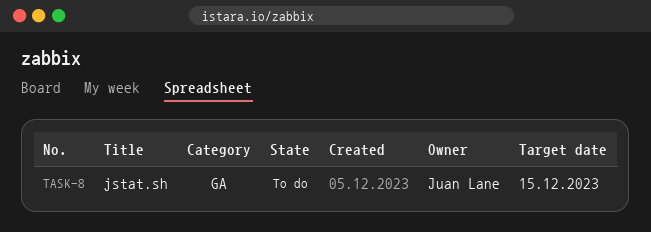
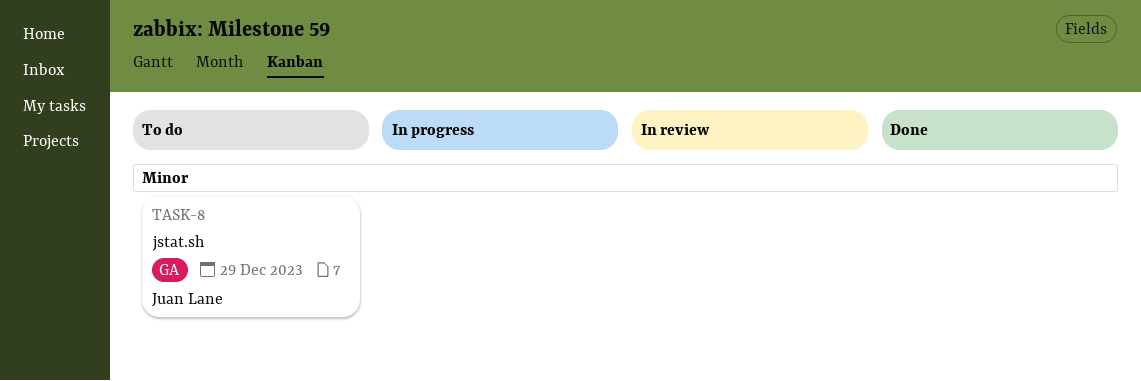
TASK-8, due: Dec 15 -> Dec 29

